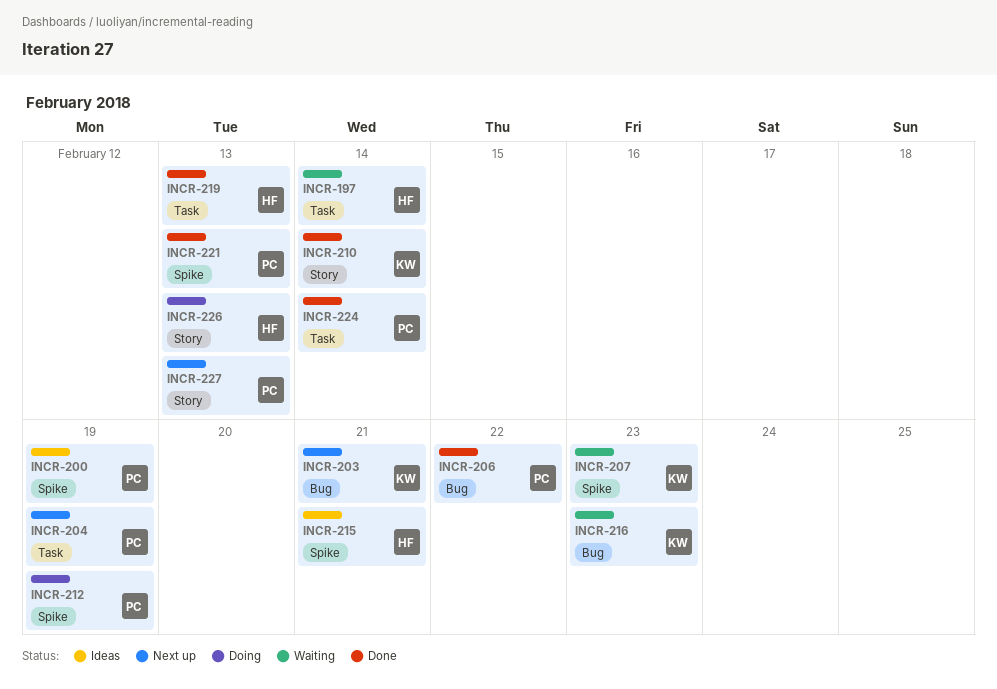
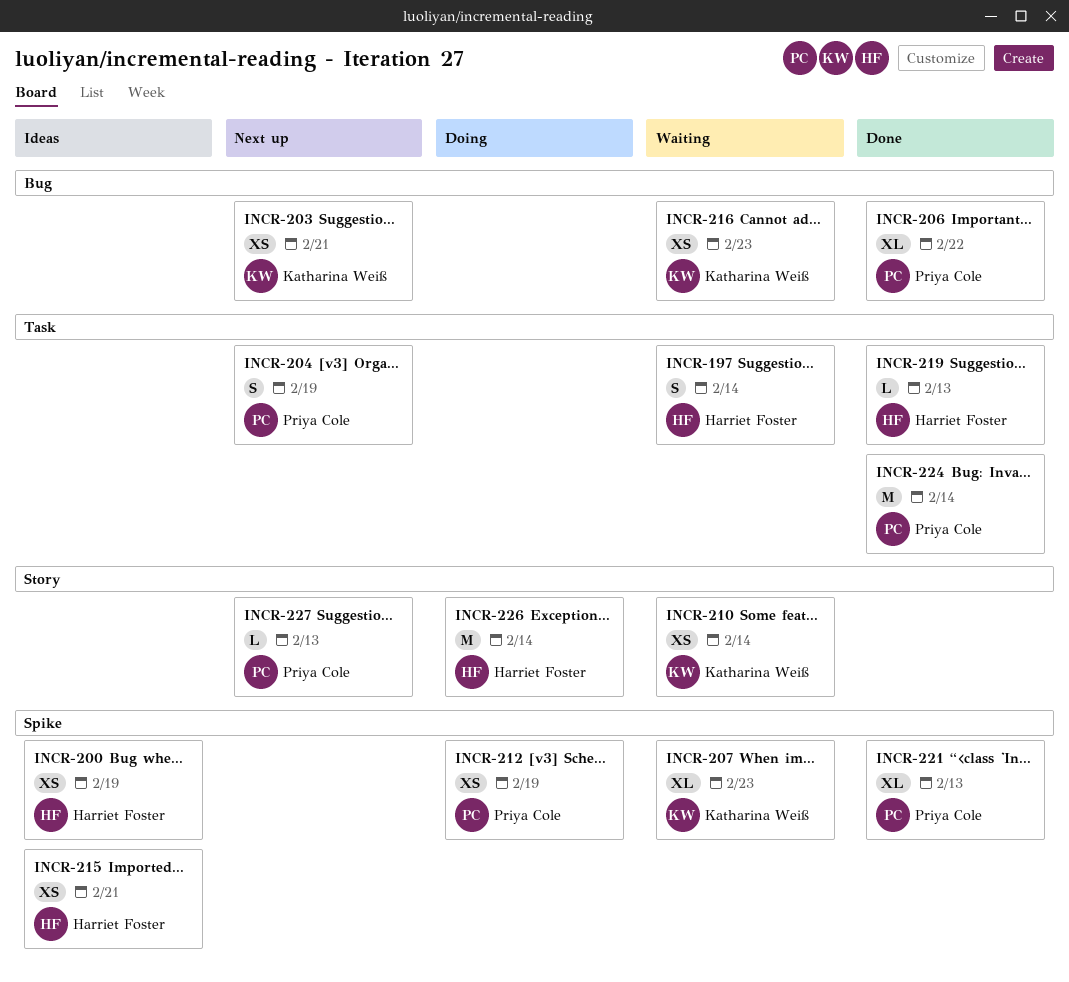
INCR-200, owner: Priya Cole -> Harriet Foster
INCR-210, status: Done -> Waiting
INCR-226, due: Feb 13 -> Feb 14

